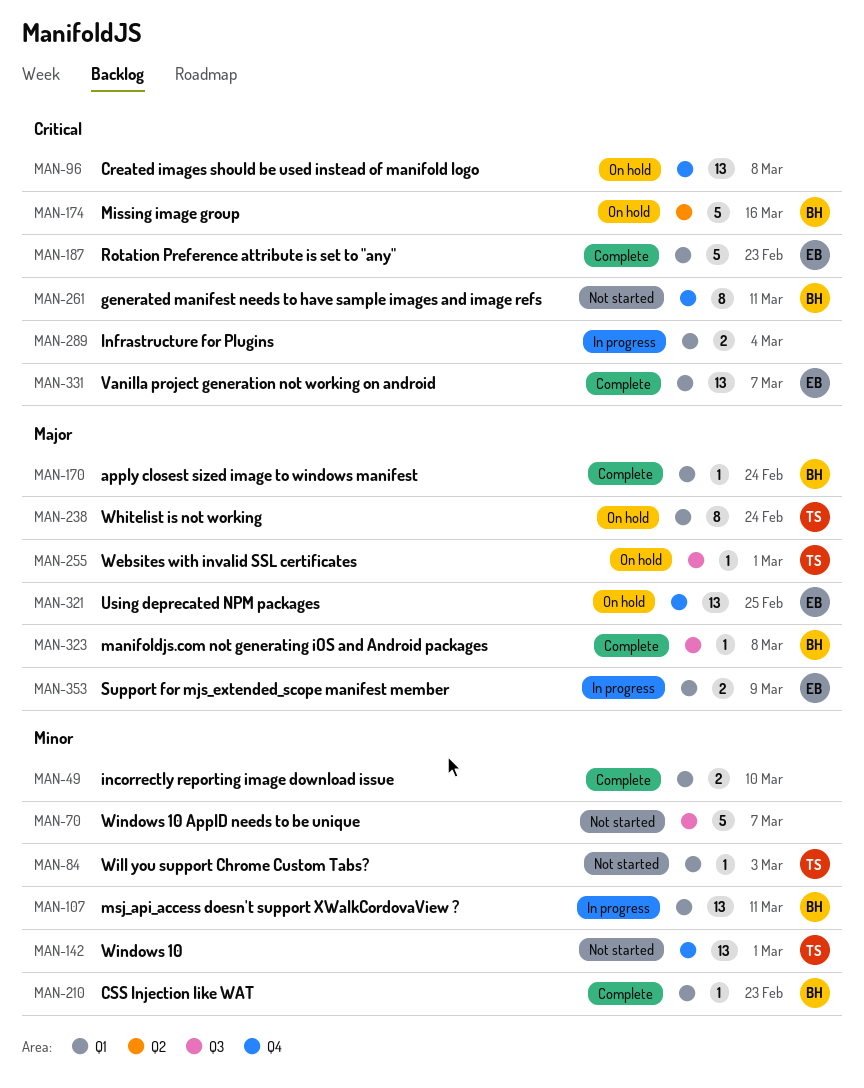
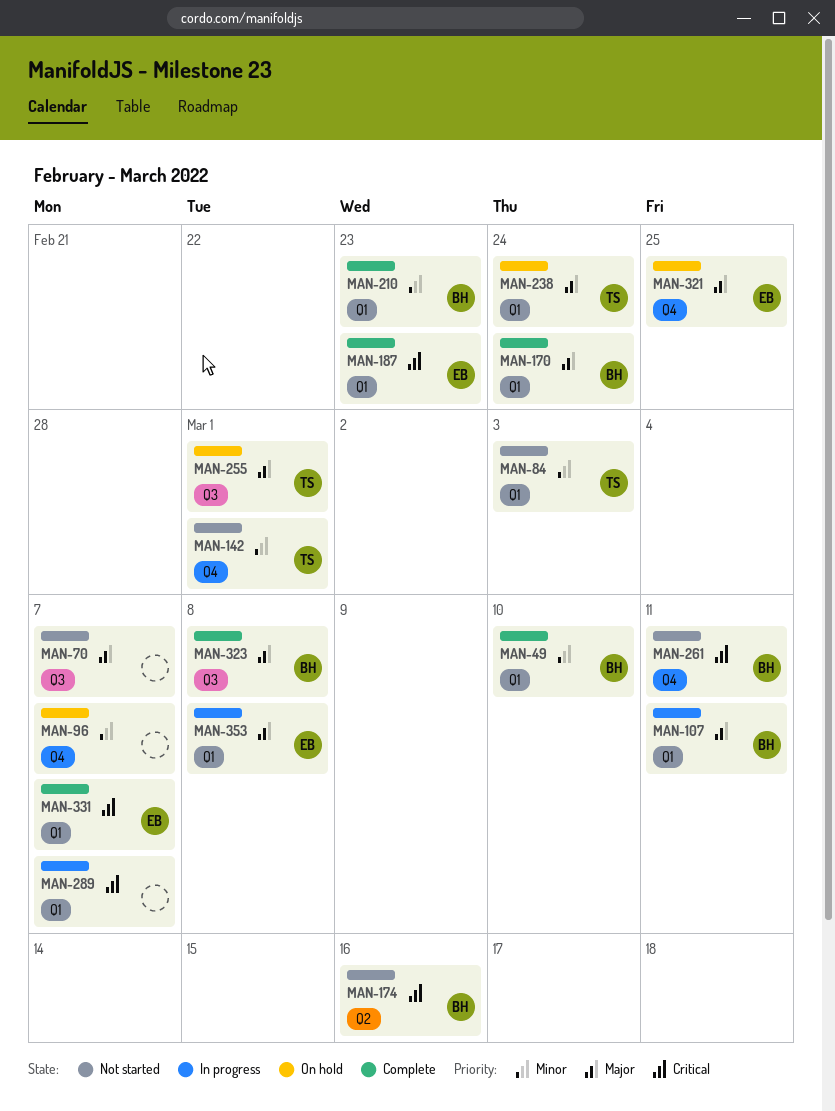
MAN-49, owner: none -> BH
MAN-70, priority: Minor -> Major
MAN-96, priority: Critical -> Minor
MAN-96, due: Mar 8 -> Mar 7
MAN-107, priority: Minor -> Major
MAN-174, status: On hold -> Not started
MAN-289, due: Mar 4 -> Mar 7
MAN-353, due: Mar 9 -> Mar 8

